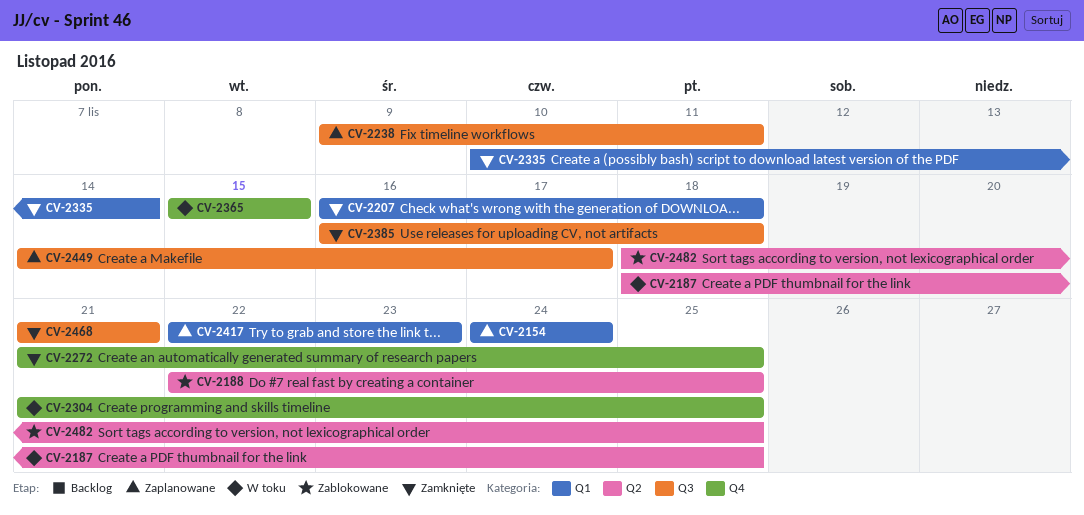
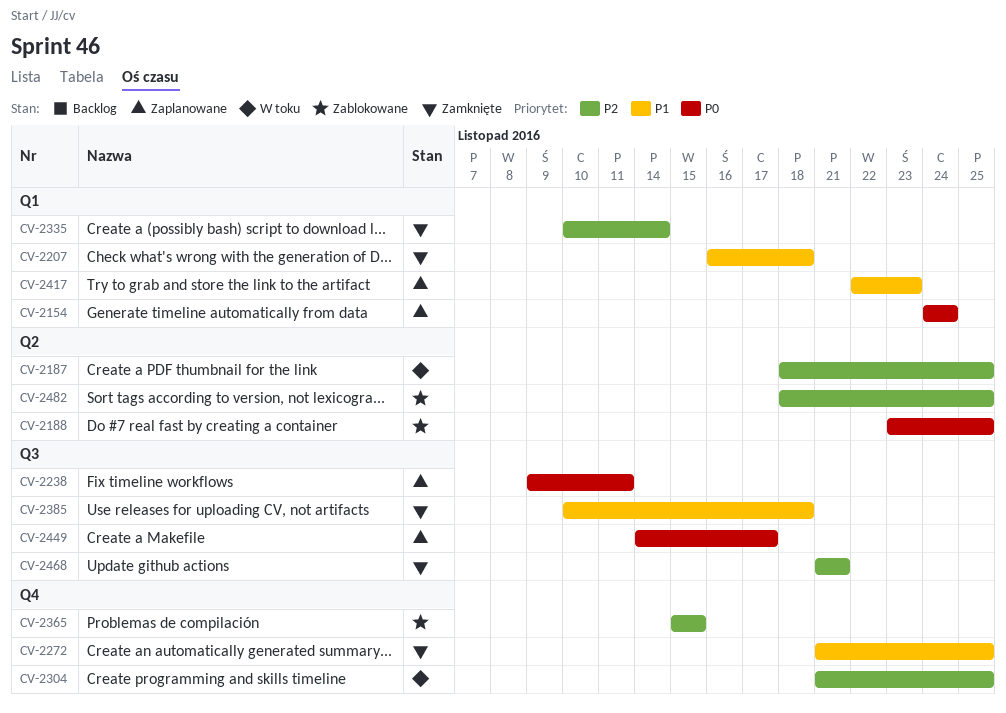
CV-2188, start: Nov 22 -> Nov 23
CV-2365, status: W toku -> Zablokowane
CV-2385, start: Nov 16 -> Nov 10

